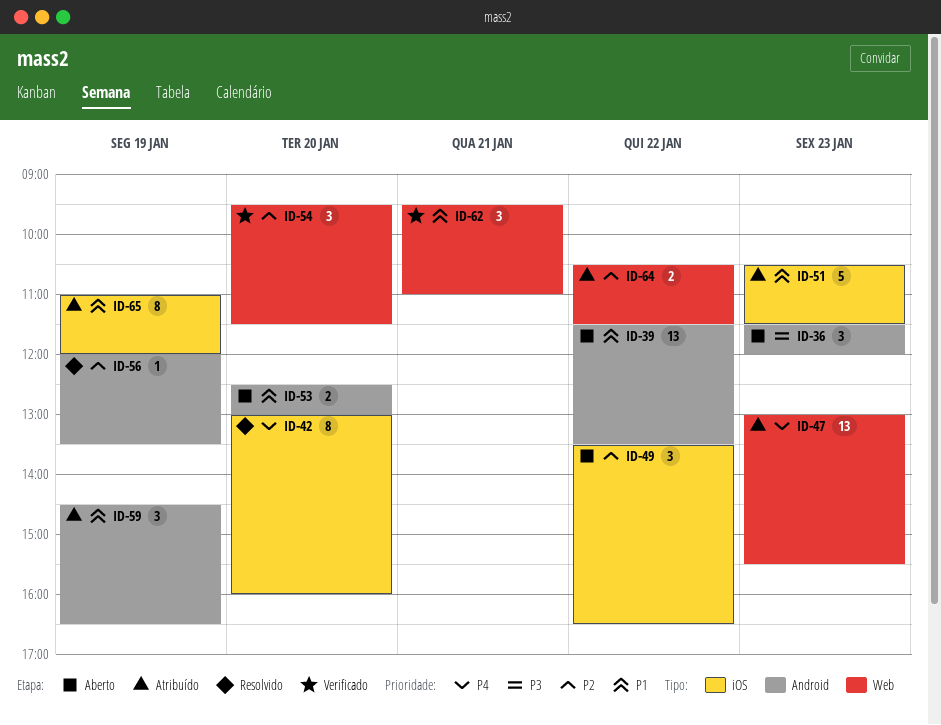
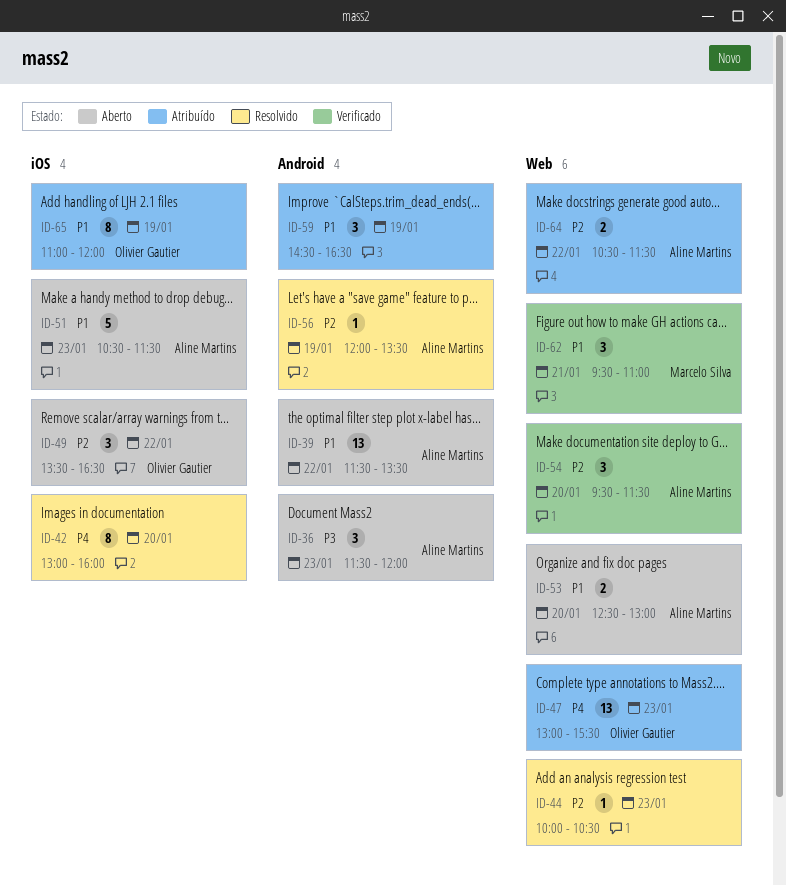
ID-44: none -> present
ID-51, status: Atribuído -> Aberto
ID-53, label: Android -> Web

